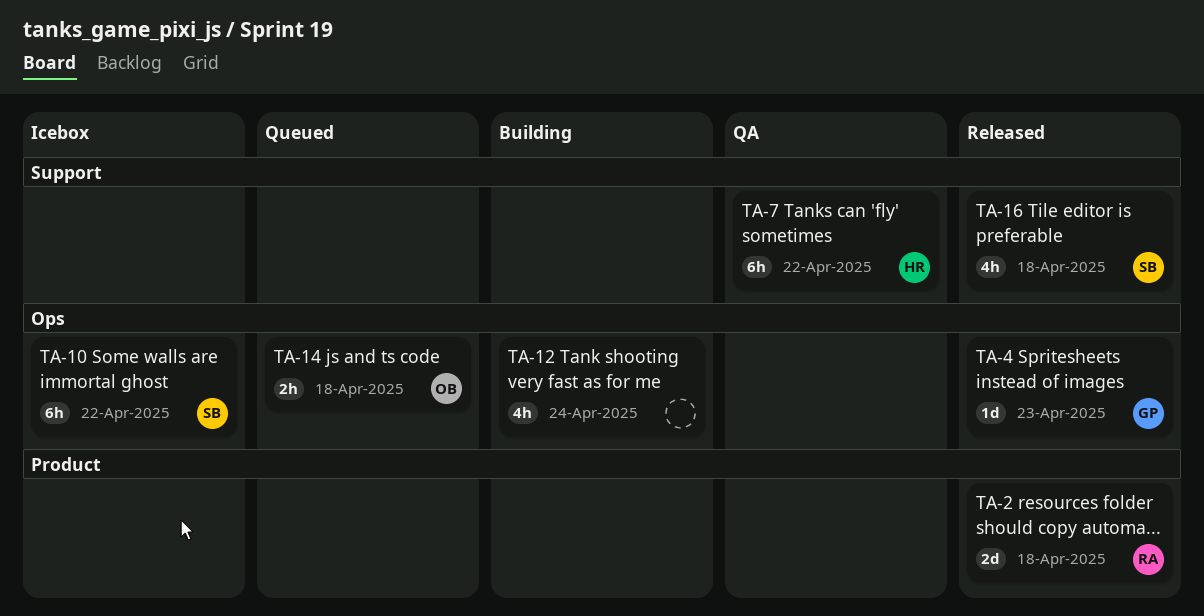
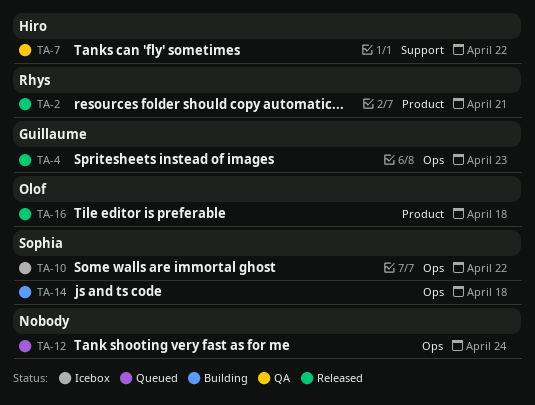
TA-2, due: Apr 18 -> Apr 21
TA-12, status: Building -> Queued
TA-14, status: Queued -> Building
TA-14, owner: Olof -> Sophia
TA-16, owner: Sophia -> Olof
TA-16, label: Support -> Product

